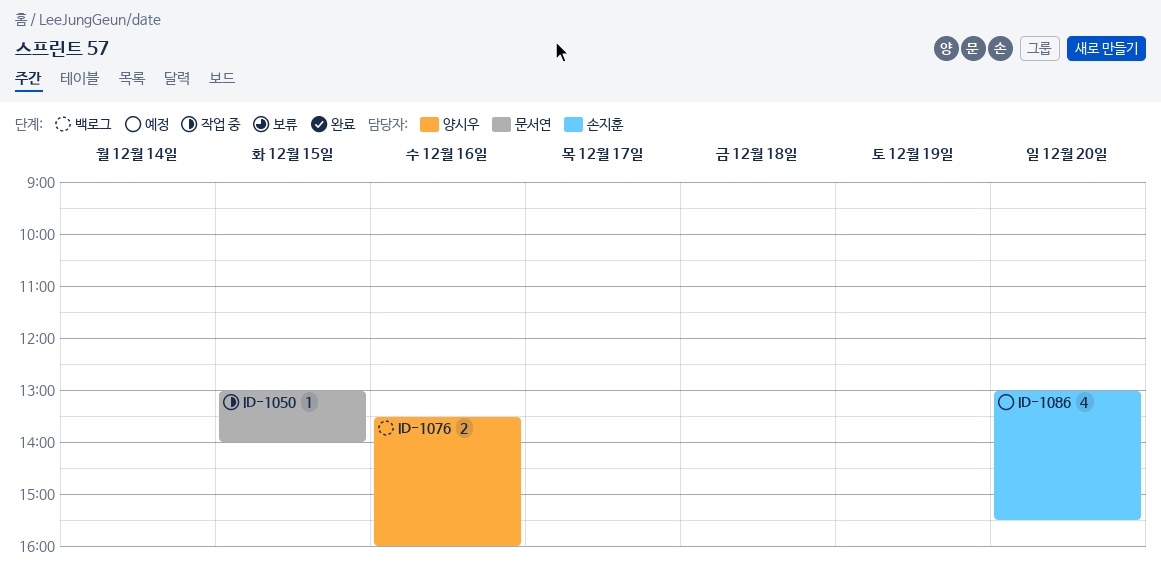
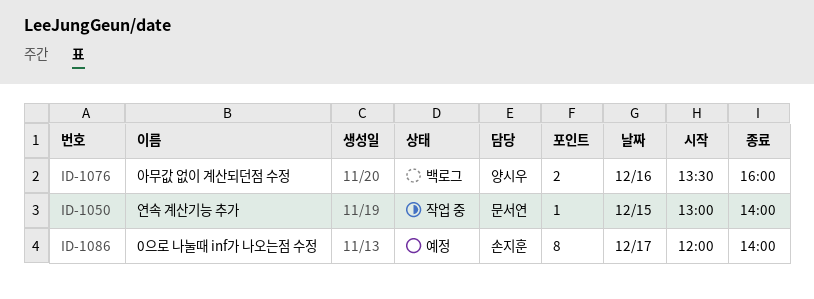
ID-1086, estimate: 4 -> 8
ID-1086, day: Dec 20 -> Dec 17
ID-1086, begins: 13:00 -> 12:00
ID-1086, ends: 15:30 -> 14:00

